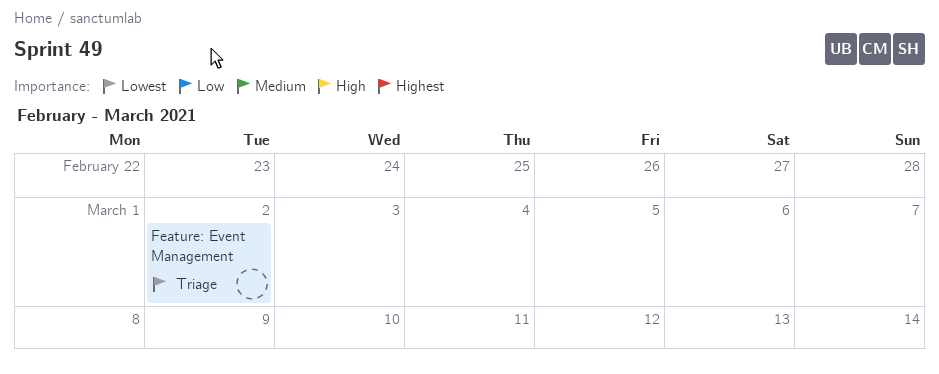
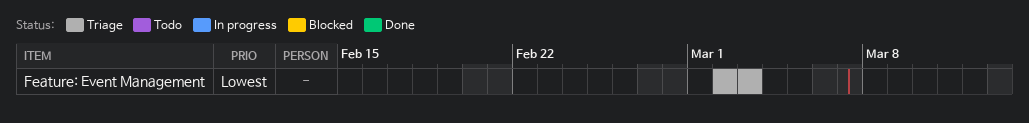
Feature: Event Management, due: Mar 2 -> Mar 3

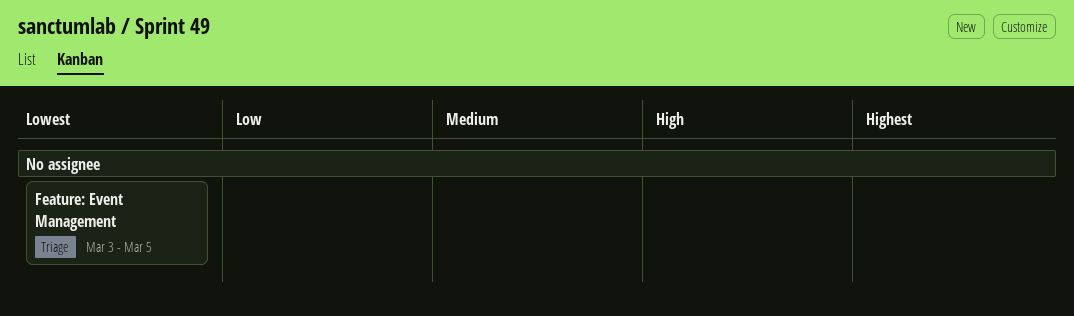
Feature: Event Management, start: Mar 2 -> Mar 3
Feature: Event Management, due: Mar 3 -> Mar 5

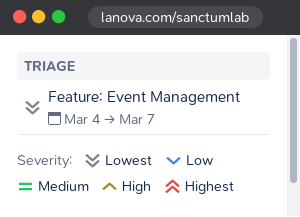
Feature: Event Management, start: Mar 3 -> Mar 4
Feature: Event Management, due: Mar 5 -> Mar 7

